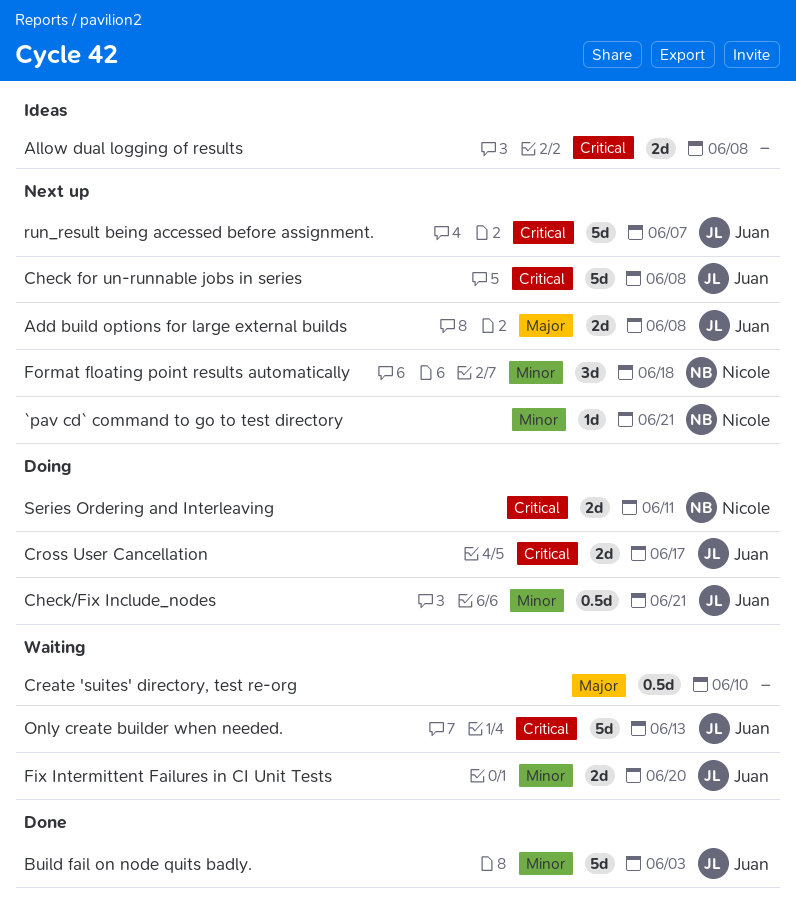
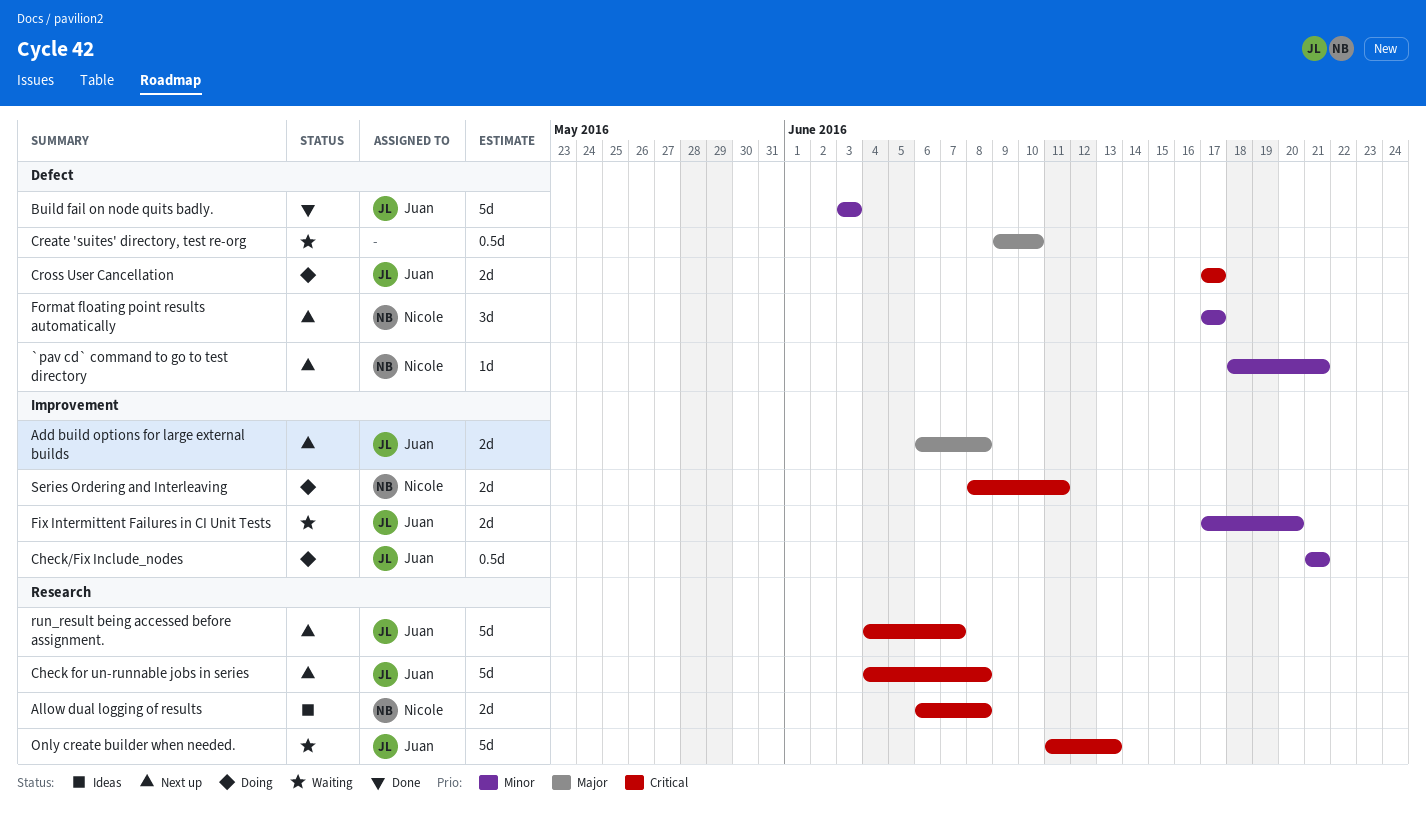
Allow dual logging of results, owner: none -> Nicole
Format floating point results automatically, due: Jun 18 -> Jun 17

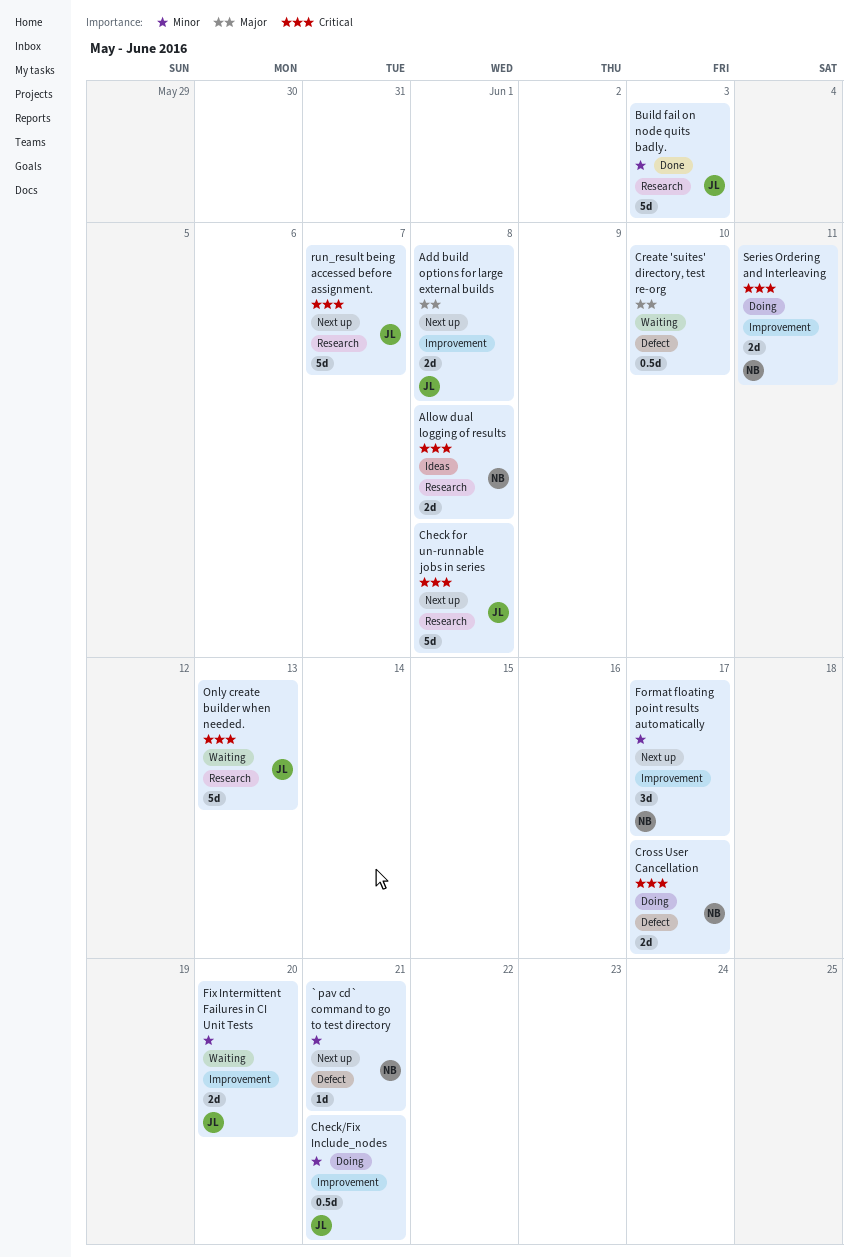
Build fail on node quits badly., label: Defect -> Research
Cross User Cancellation, owner: Juan -> Nicole
Format floating point results automatically, label: Defect -> Improvement

